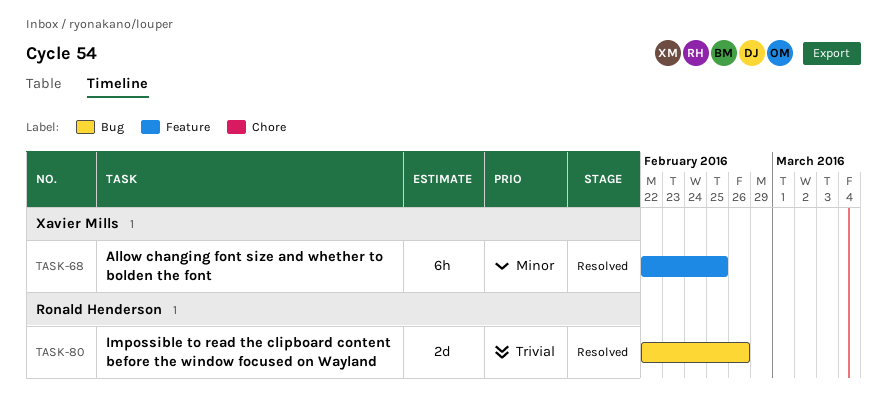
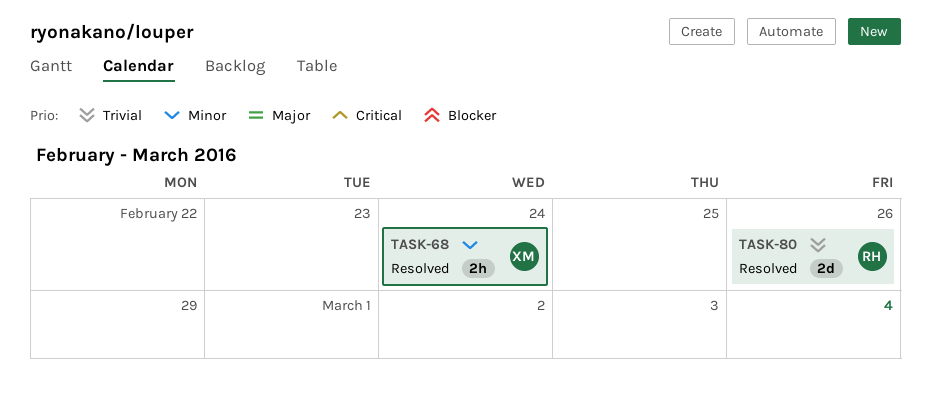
TASK-68, estimate: 6h -> 2h
TASK-68, due: Feb 25 -> Feb 24

